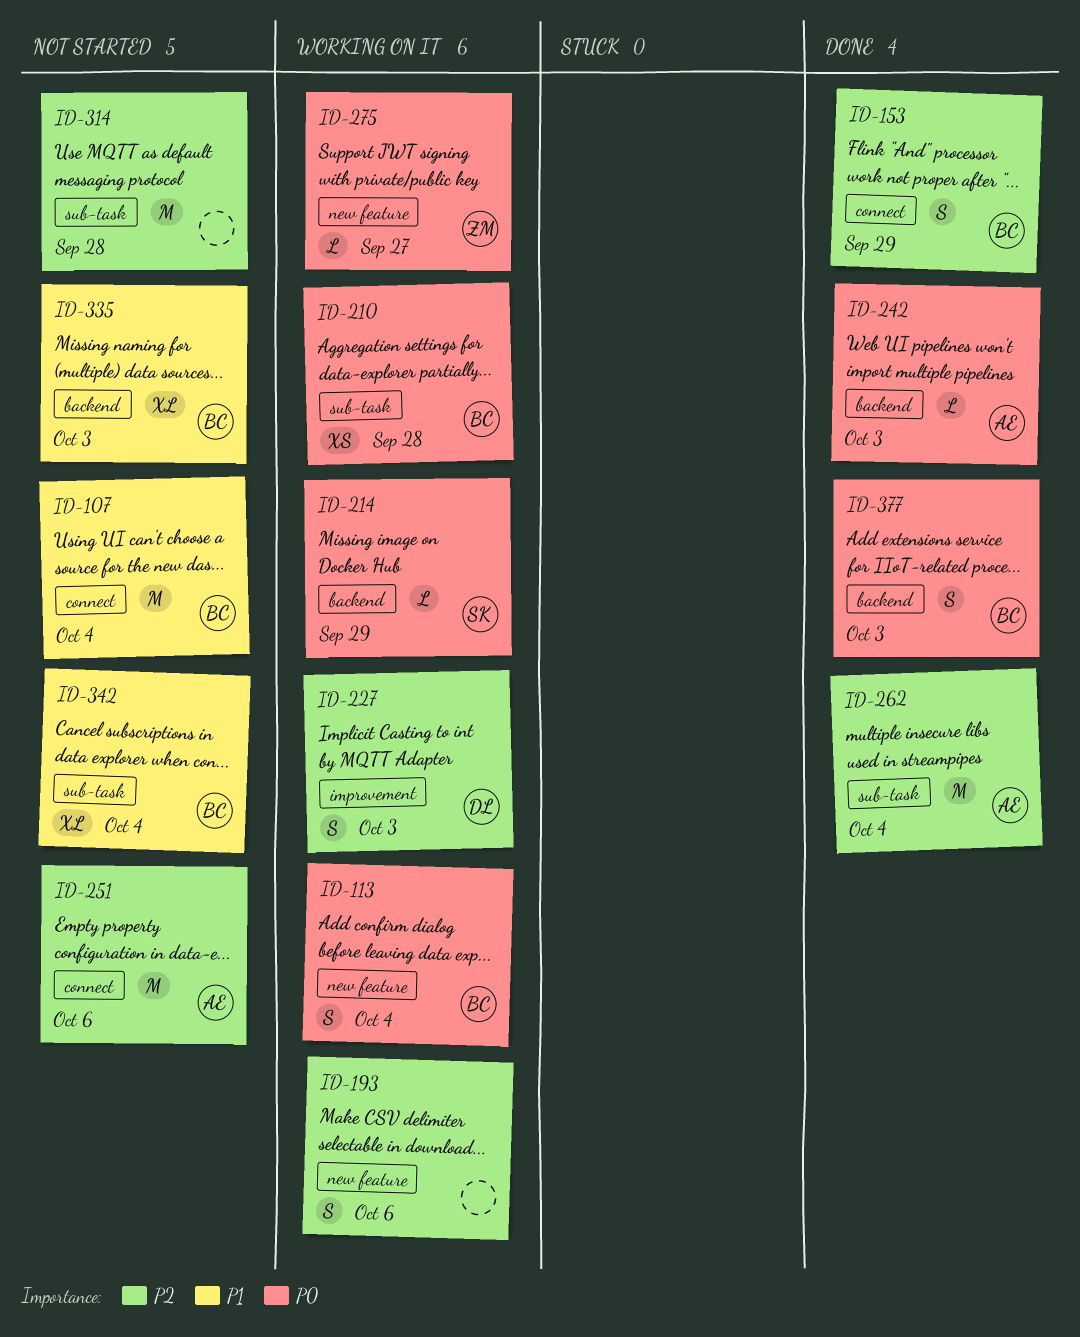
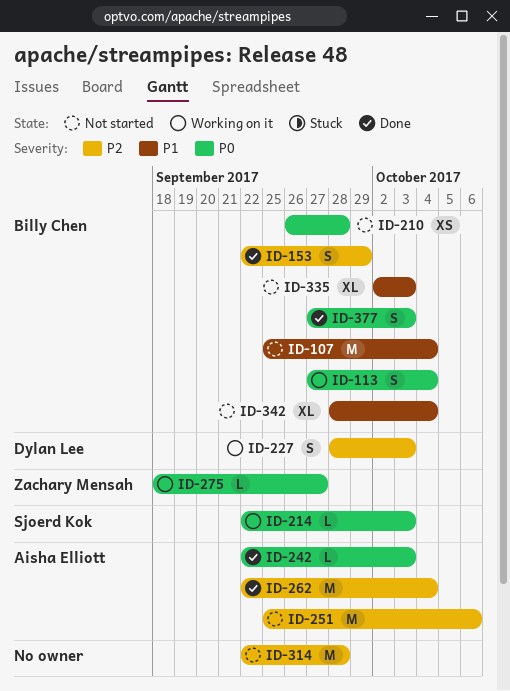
ID-193: present -> none
ID-210, status: Working on it -> Not started
ID-214, due: Sep 29 -> Oct 3

